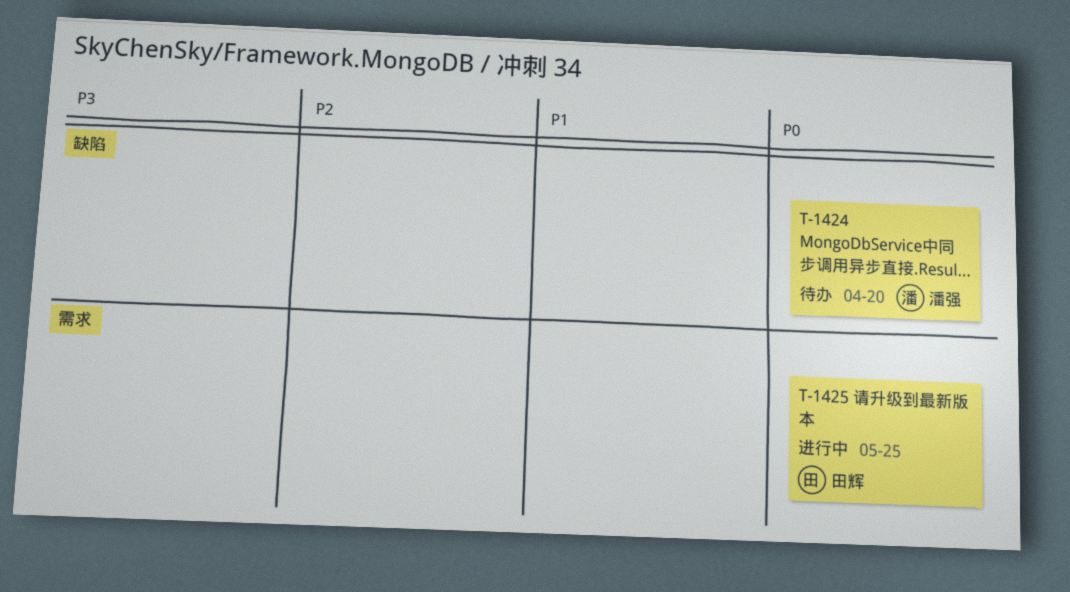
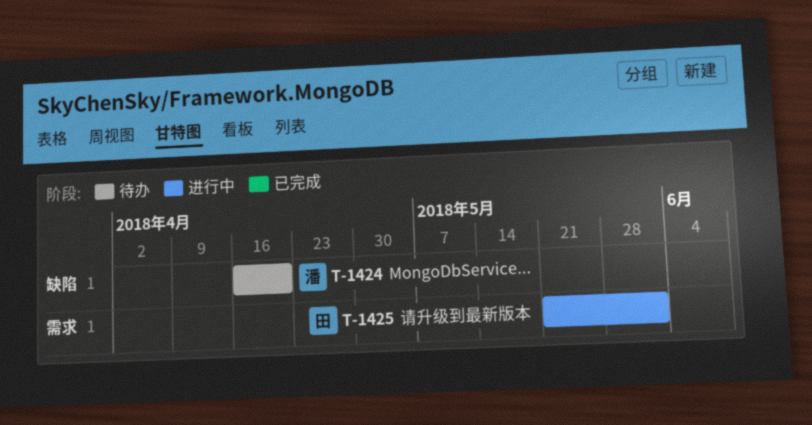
T-1425, due: May 25 -> Jun 1

